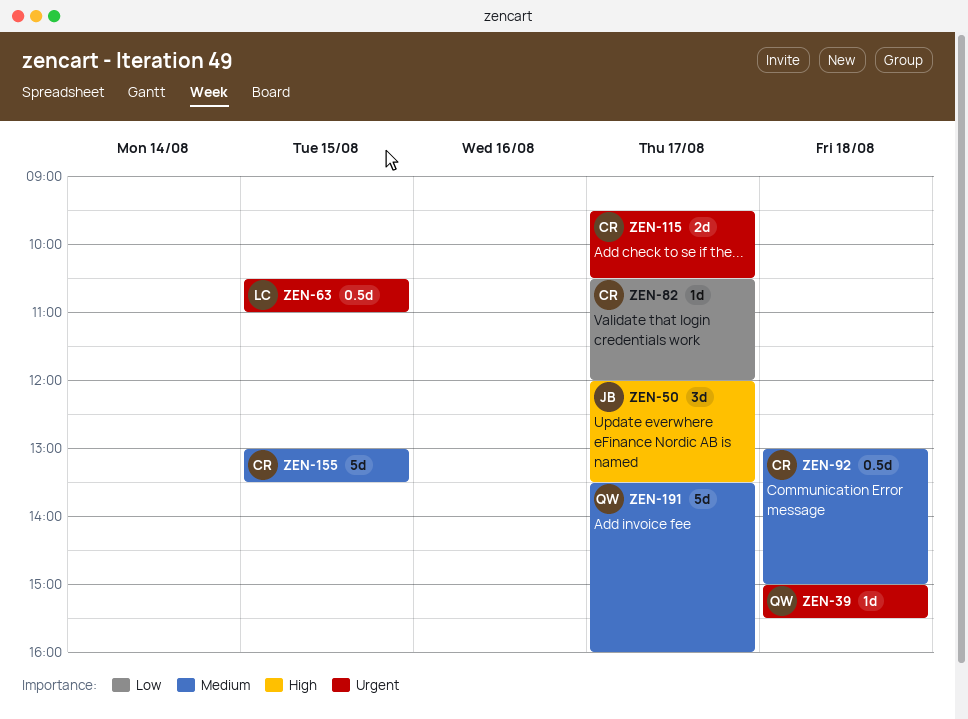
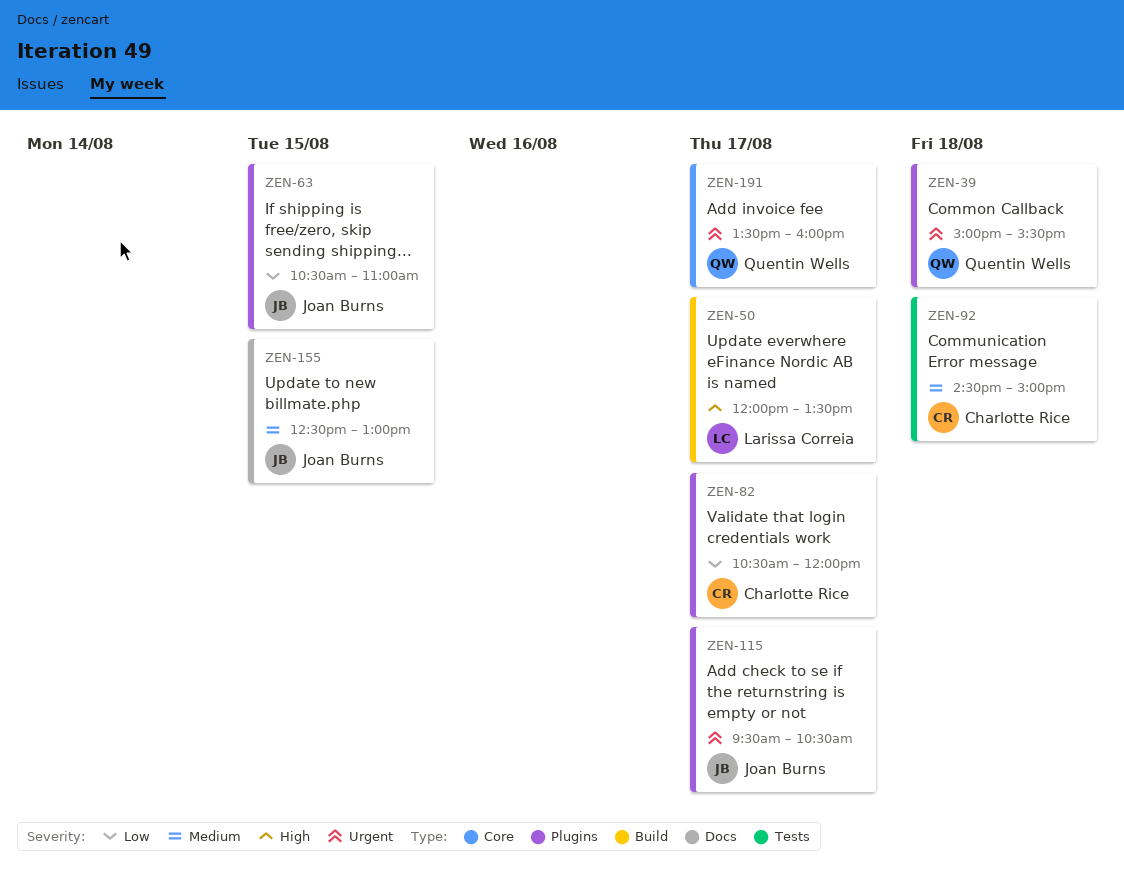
ZEN-50, owner: Joan Burns -> Larissa Correia
ZEN-63, owner: Larissa Correia -> Joan Burns
ZEN-63, priority: Urgent -> Low
ZEN-92, begins: 13:00 -> 14:30
ZEN-115, owner: Charlotte Rice -> Joan Burns
ZEN-155, owner: Charlotte Rice -> Joan Burns
ZEN-155, begins: 13:00 -> 12:30
ZEN-155, ends: 13:30 -> 13:00
ZEN-191, priority: Medium -> Urgent

